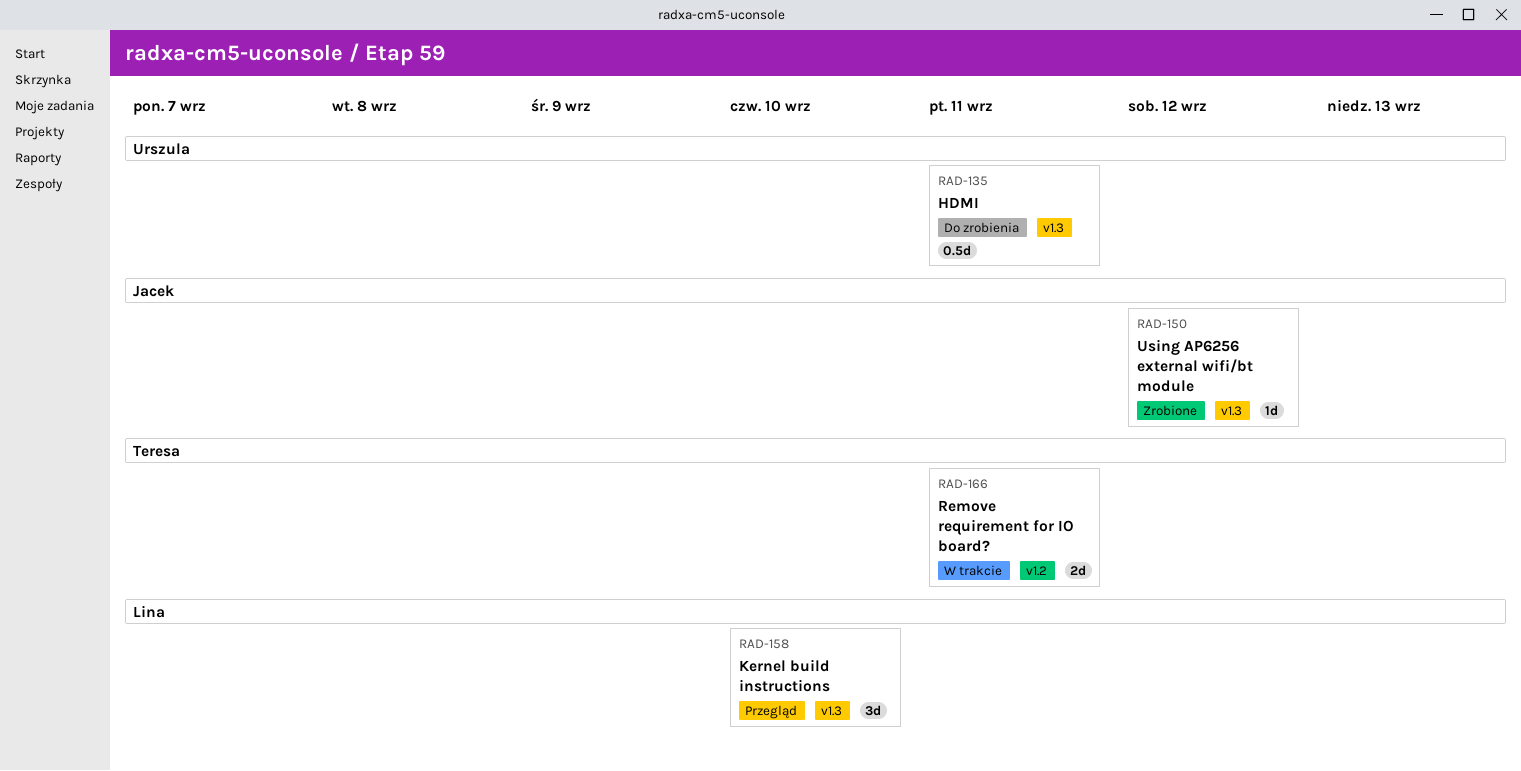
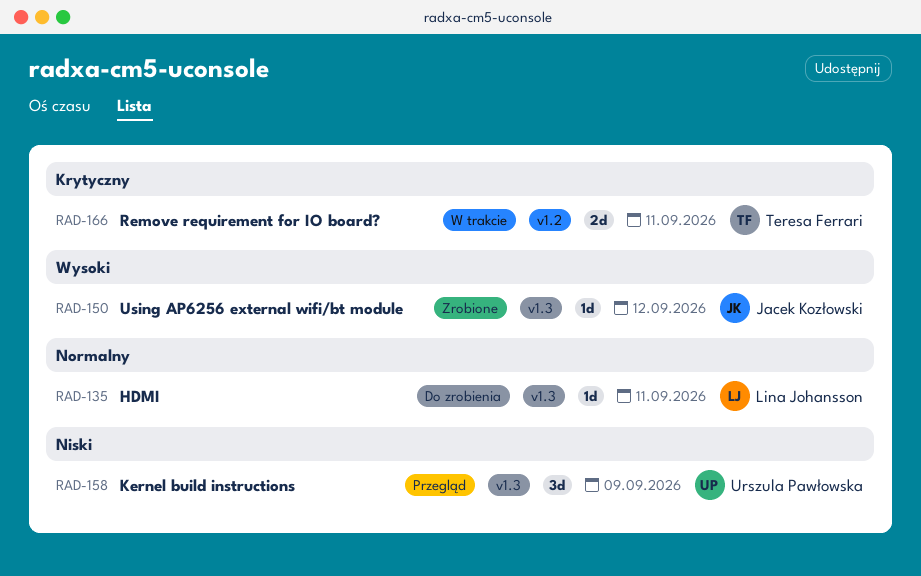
RAD-135, owner: Urszula Pawłowska -> Lina Johansson
RAD-135, estimate: 0.5d -> 1d
RAD-158, owner: Lina Johansson -> Urszula Pawłowska
RAD-158, due: Sep 10 -> Sep 9

